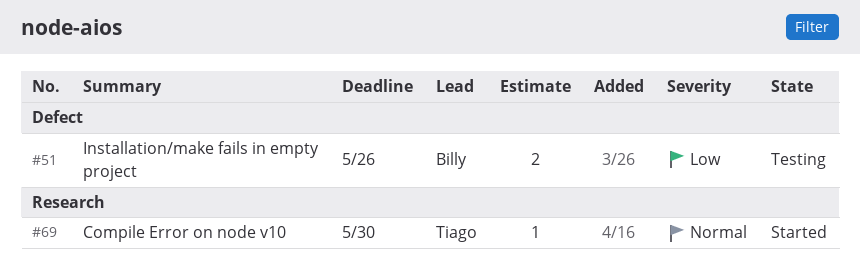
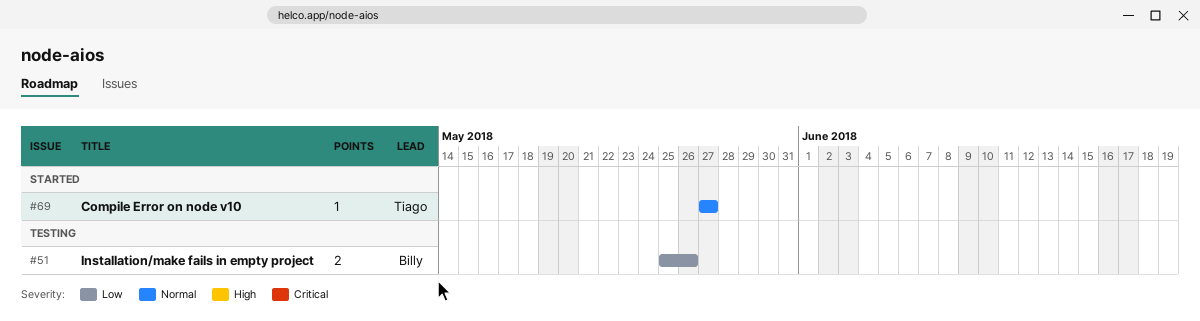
#69, due: May 30 -> May 27

